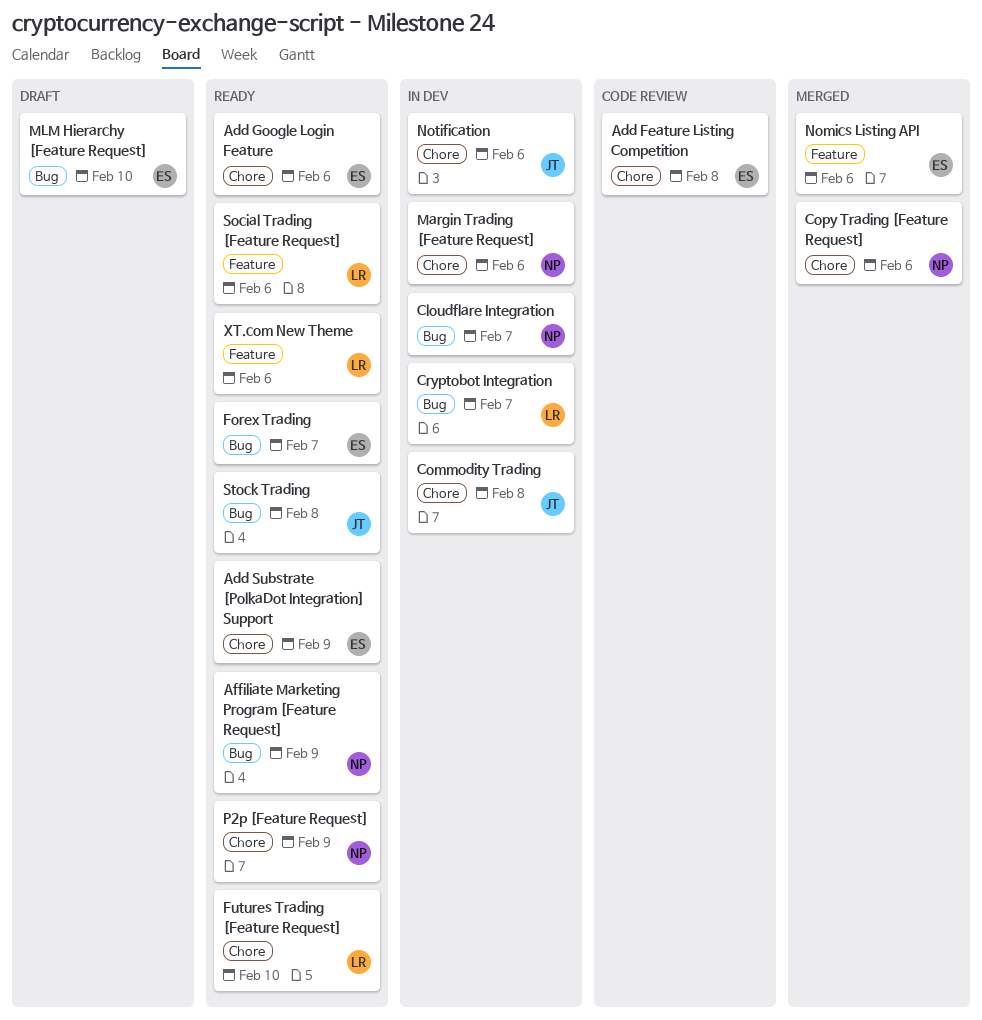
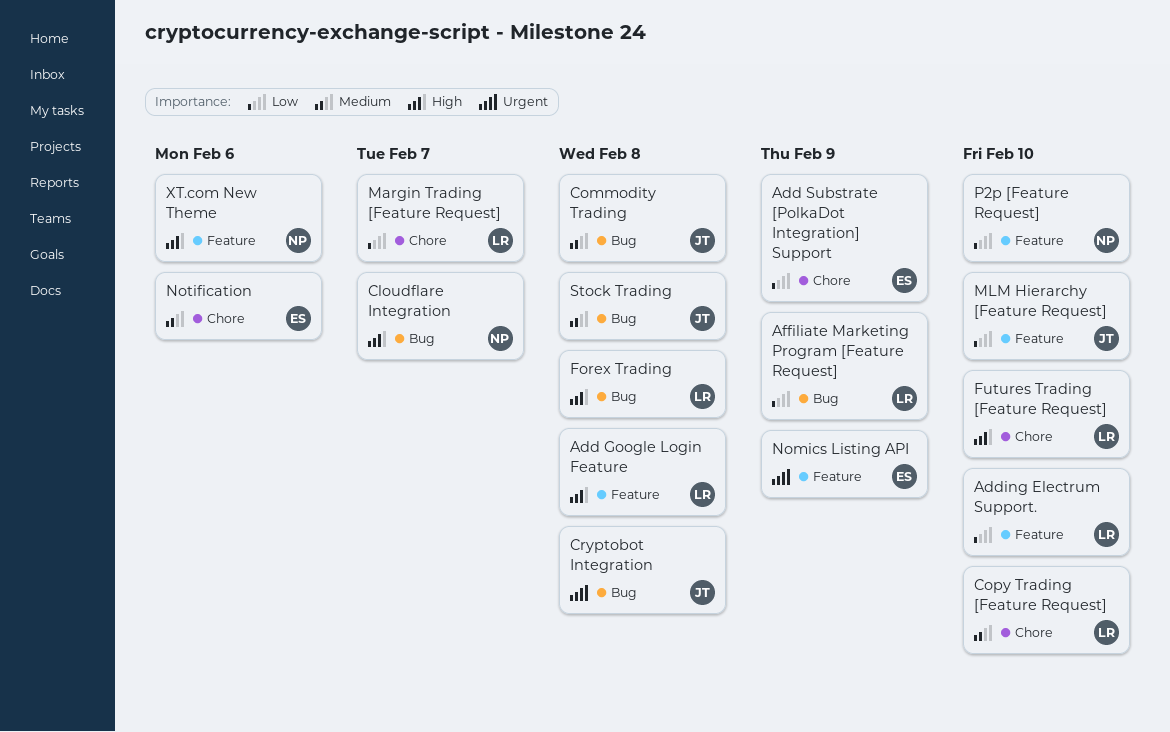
Add Feature Listing Competition: present -> none
Add Google Login Feature, owner: ES -> LR
Add Google Login Feature, label: Chore -> Feature
Add Google Login Feature, due: Feb 6 -> Feb 8
Adding Electrum Support.: none -> present
Affiliate Marketing Program [Feature Request], owner: NP -> LR
Commodity Trading, label: Chore -> Bug
Copy Trading [Feature Request], owner: NP -> LR
Copy Trading [Feature Request], due: Feb 6 -> Feb 10
Cryptobot Integration, owner: LR -> JT
Cryptobot Integration, due: Feb 7 -> Feb 8
Forex Trading, owner: ES -> LR
Forex Trading, due: Feb 7 -> Feb 8
Margin Trading [Feature Request], owner: NP -> LR
Margin Trading [Feature Request], due: Feb 6 -> Feb 7
MLM Hierarchy [Feature Request], owner: ES -> JT
MLM Hierarchy [Feature Request], label: Bug -> Feature
Nomics Listing API, due: Feb 6 -> Feb 9
Notification, owner: JT -> ES
P2p [Feature Request], label: Chore -> Feature
P2p [Feature Request], due: Feb 9 -> Feb 10
Social Trading [Feature Request]: present -> none
XT.com New Theme, owner: LR -> NP

